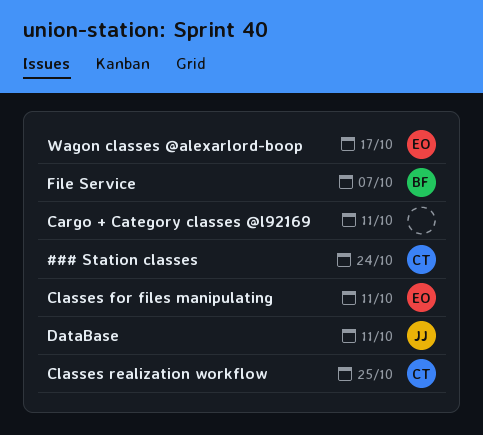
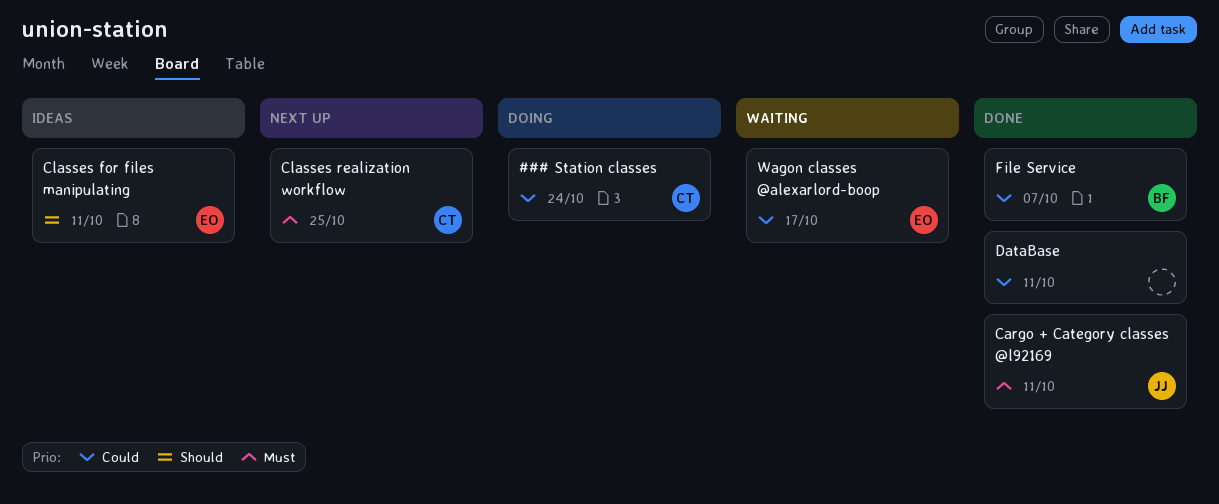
Cargo + Category classes @l92169, owner: none -> JJ
DataBase, owner: JJ -> none

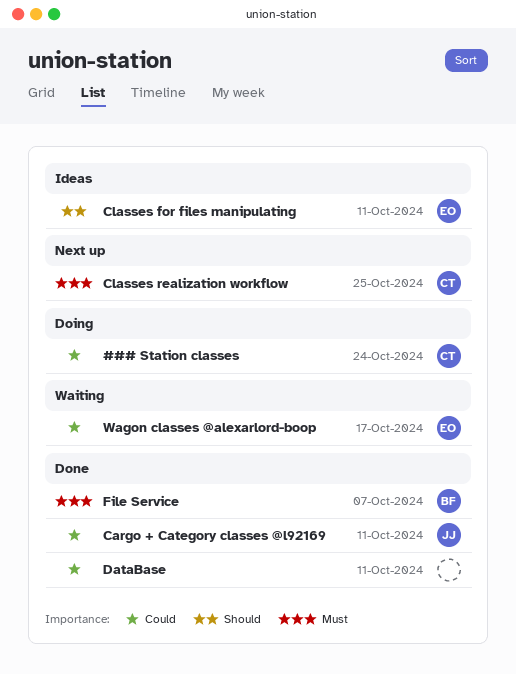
Cargo + Category classes @l92169, priority: Must -> Could
File Service, priority: Could -> Must

